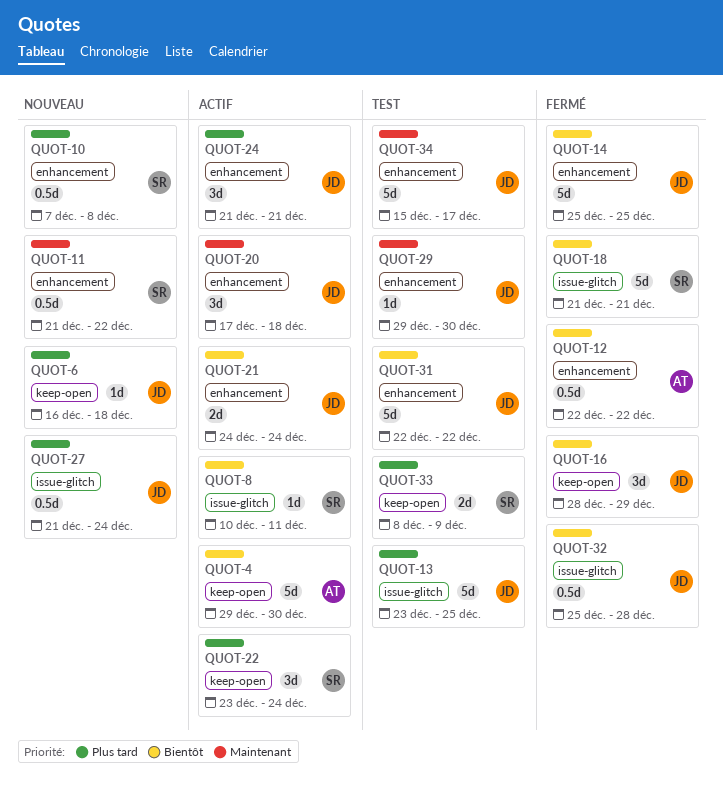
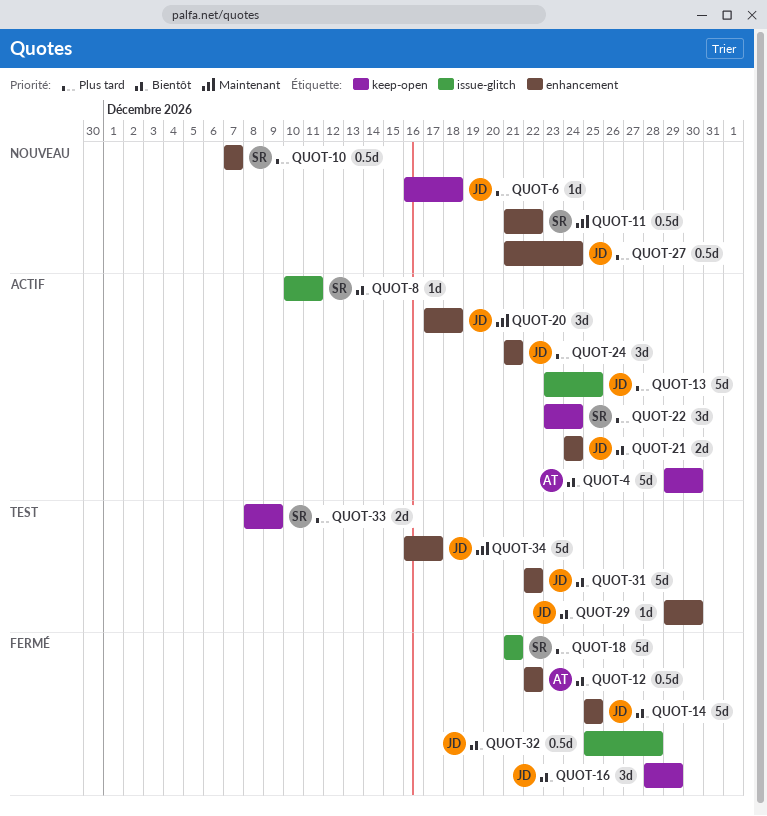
QUOT-10, due: Dec 8 -> Dec 7
QUOT-13, status: Test -> Actif
QUOT-18, priority: Bientôt -> Plus tard
QUOT-27, label: issue-glitch -> enhancement
QUOT-29, priority: Maintenant -> Bientôt
QUOT-34, start: Dec 15 -> Dec 16

